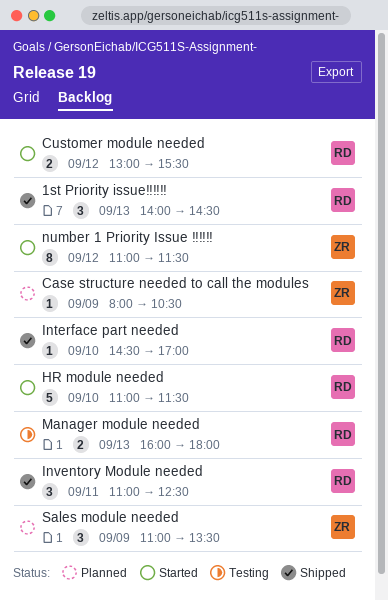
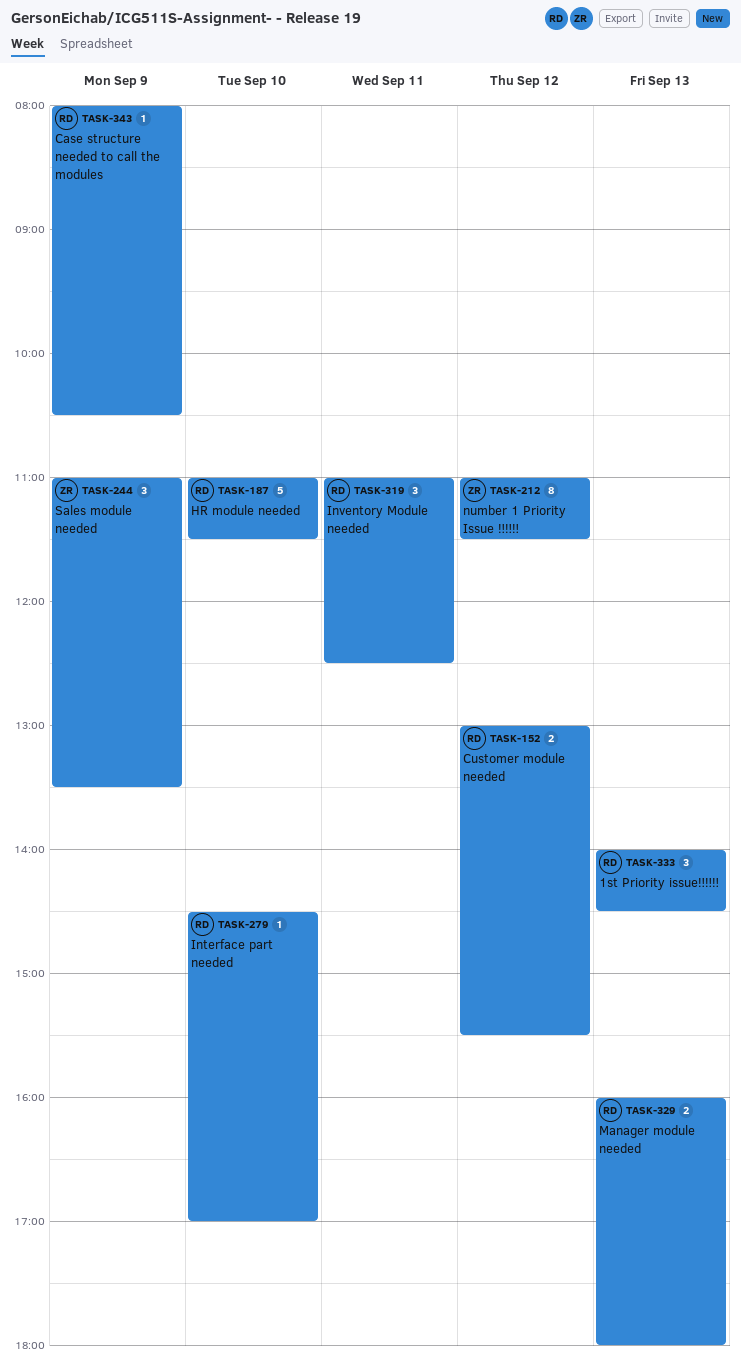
Case structure needed to call the modules, owner: ZR -> RD

